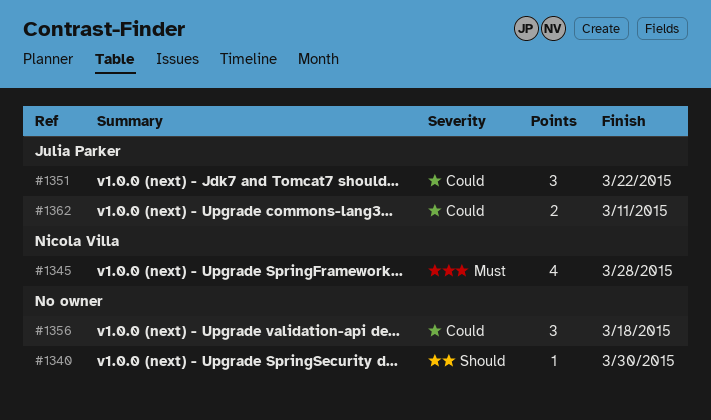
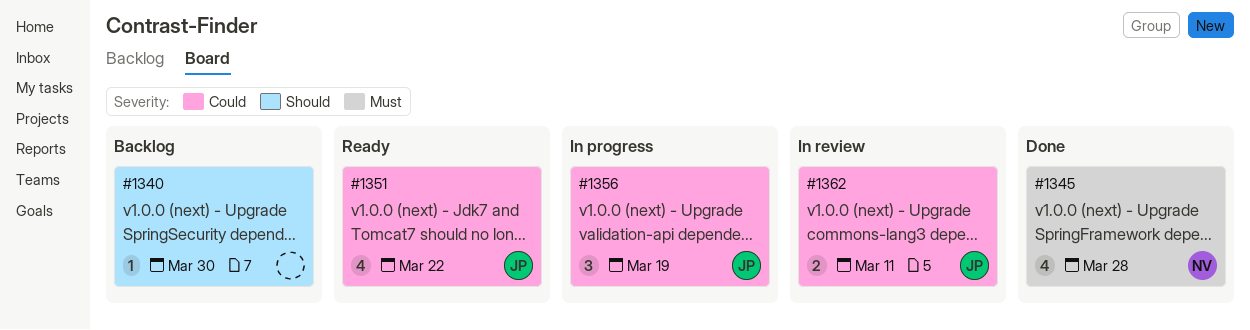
#1351, estimate: 3 -> 4
#1356, owner: none -> Julia Parker
#1356, due: Mar 18 -> Mar 19

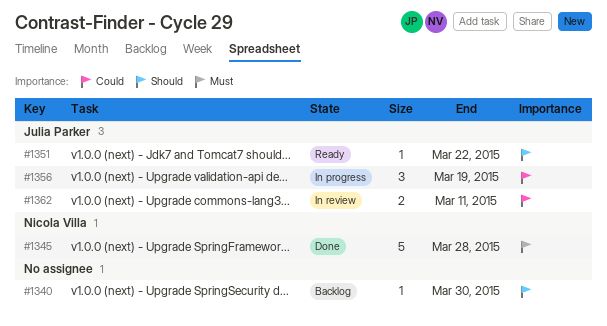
#1345, estimate: 4 -> 5
#1351, priority: Could -> Should
#1351, estimate: 4 -> 1

